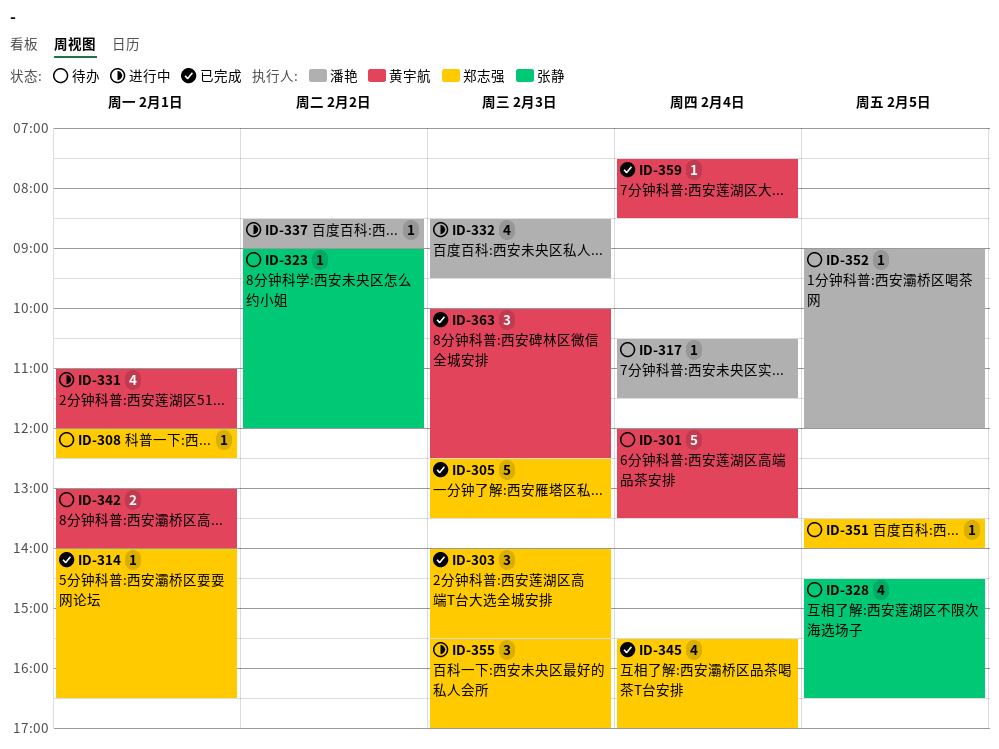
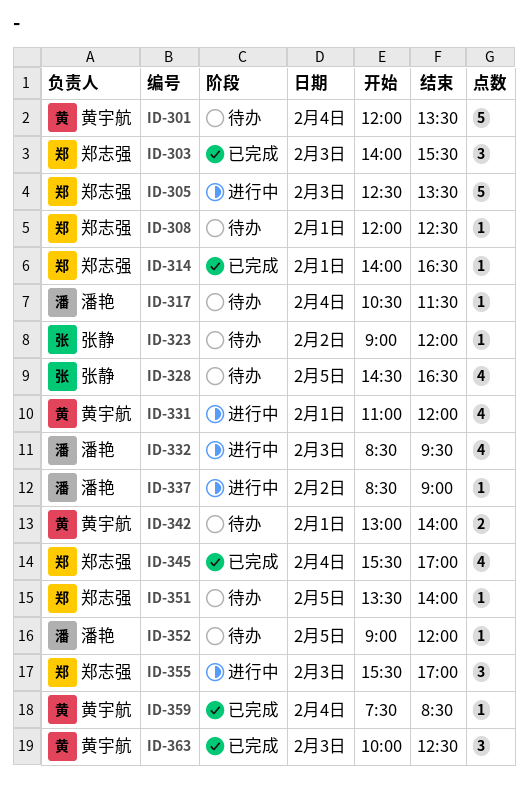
ID-305, status: 已完成 -> 进行中

